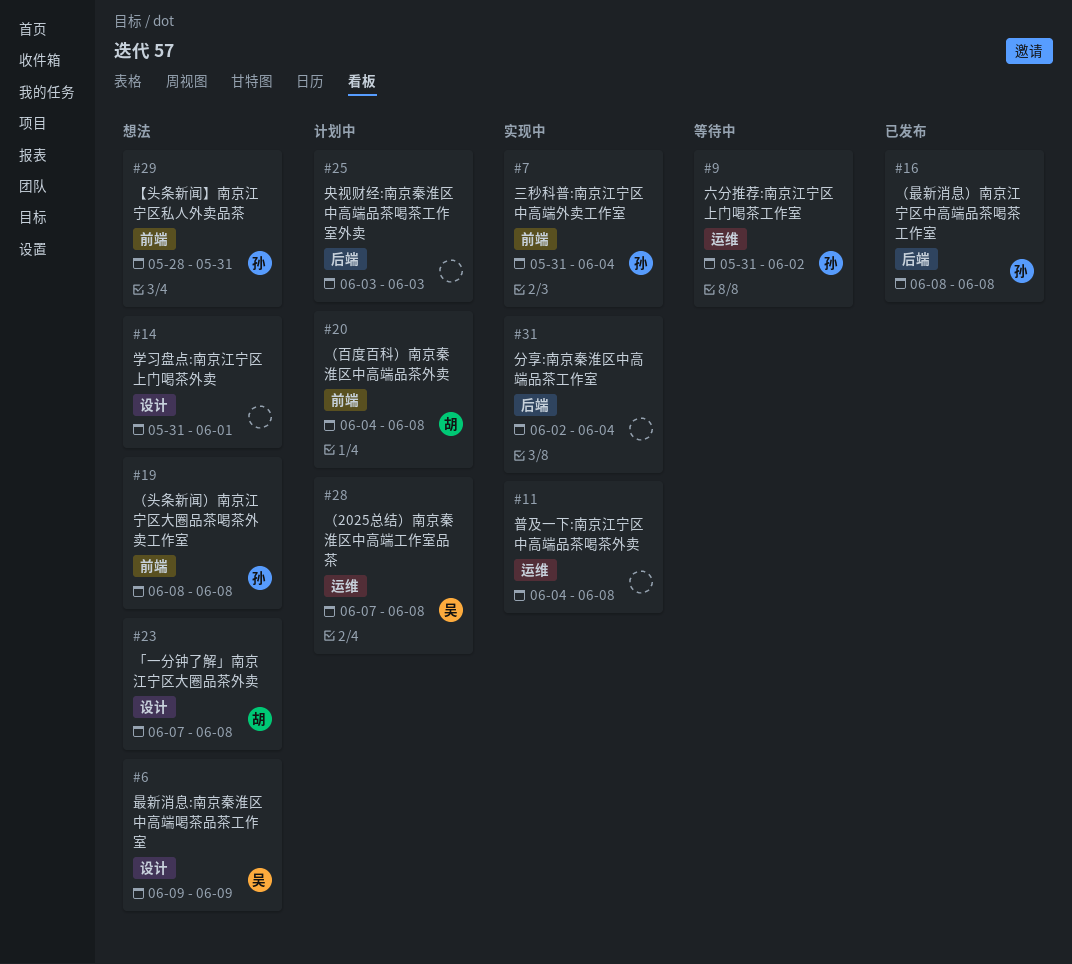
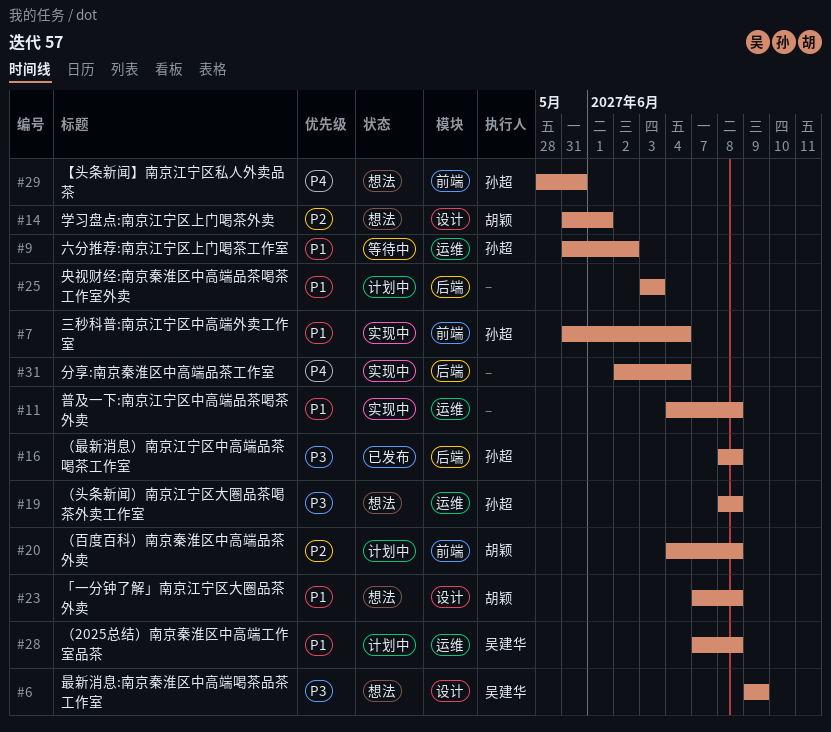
#14, owner: none -> 胡颖
#19, label: 前端 -> 运维

